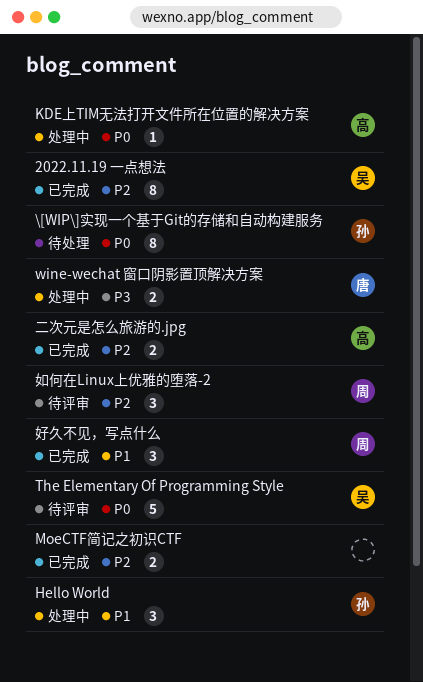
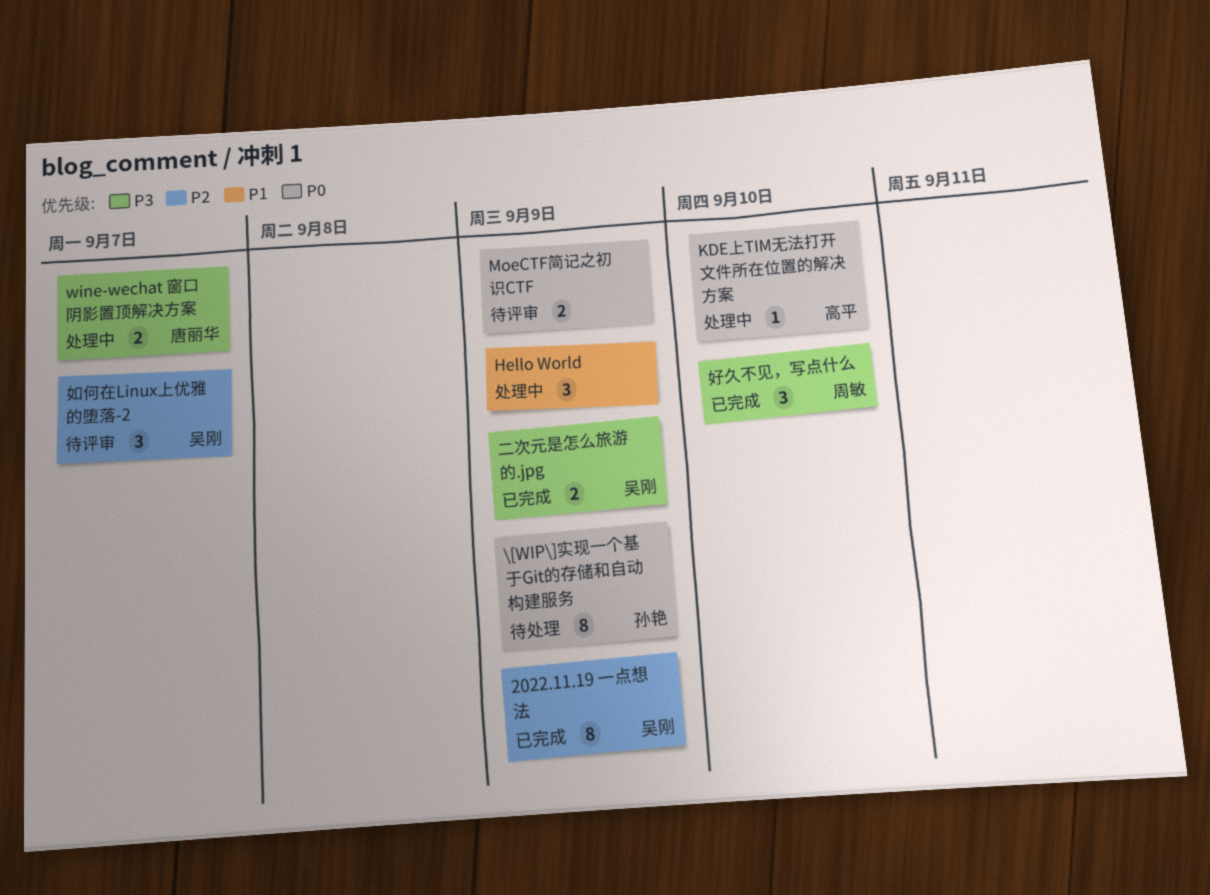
Hello World, owner: 孙艳 -> none
MoeCTF简记之初识CTF, status: 已完成 -> 待评审
MoeCTF简记之初识CTF, priority: P2 -> P0
The Elementary Of Programming Style: present -> none
二次元是怎么旅游的.jpg, owner: 高平 -> 吴刚
二次元是怎么旅游的.jpg, priority: P2 -> P3
好久不见，写点什么, priority: P1 -> P3
如何在Linux上优雅的堕落-2, owner: 周敏 -> 吴刚

